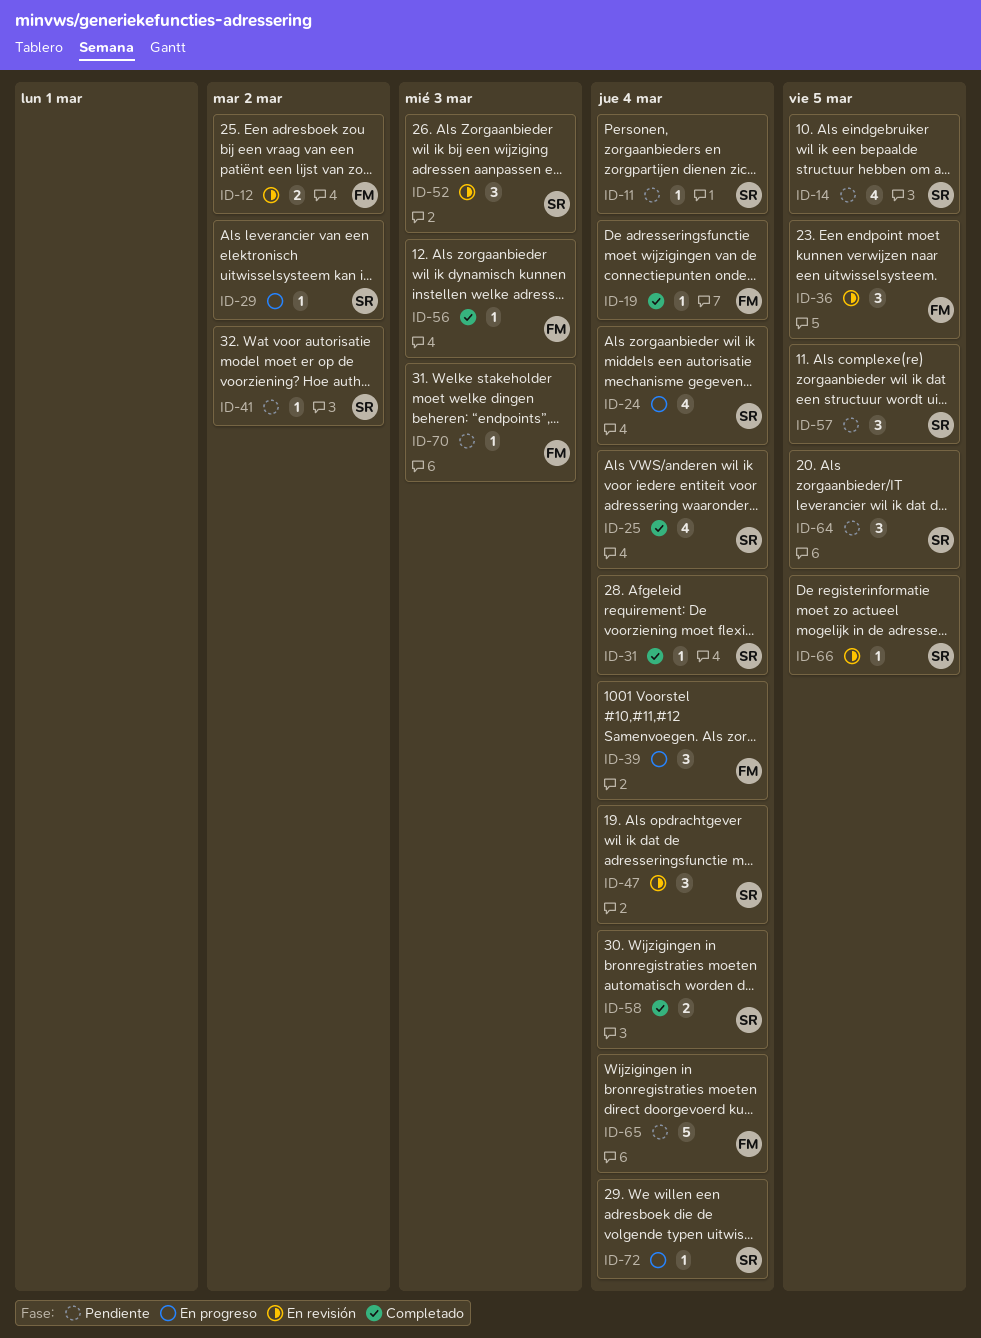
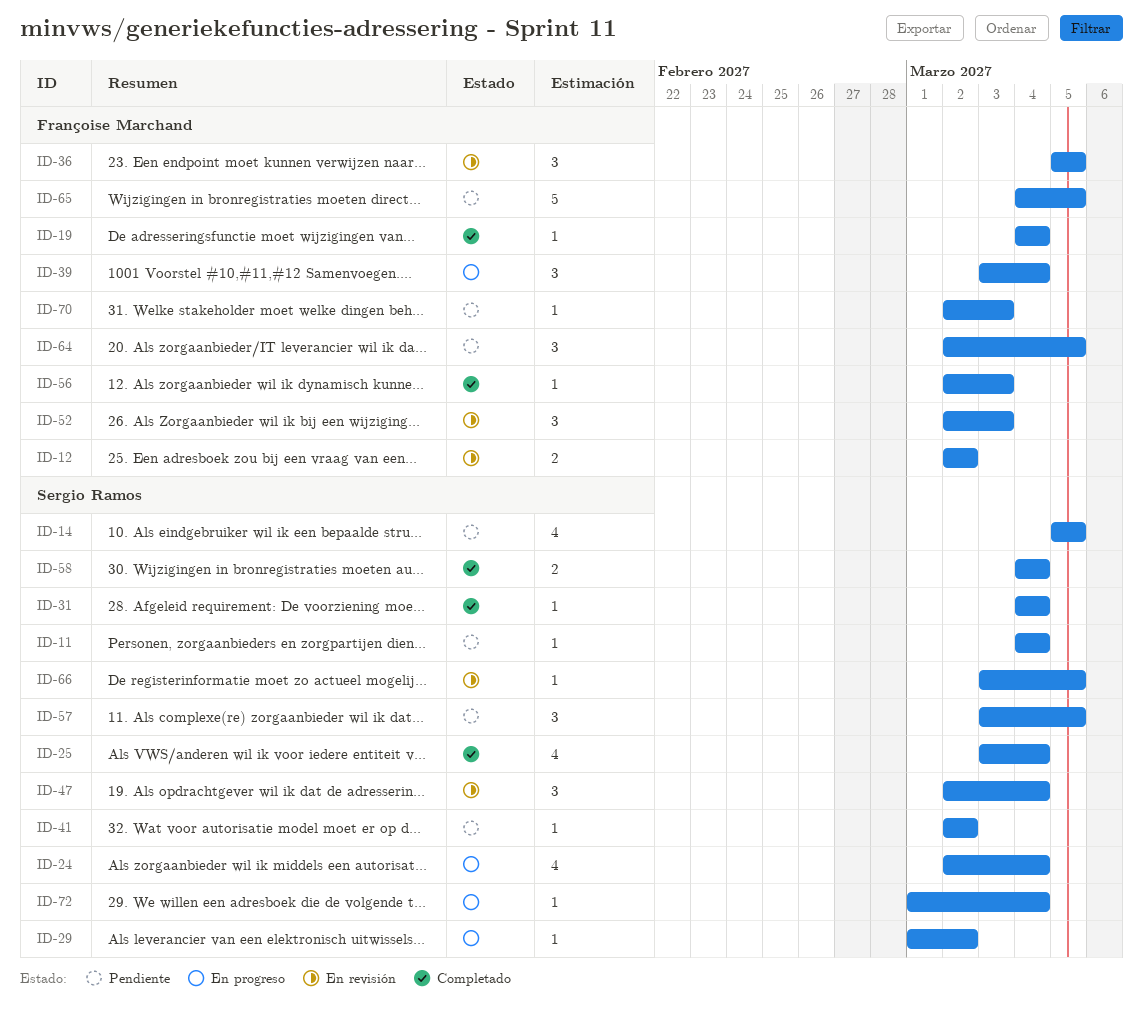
ID-52, owner: Sergio Ramos -> Françoise Marchand
ID-64, owner: Sergio Ramos -> Françoise Marchand
ID-65, due: Mar 4 -> Mar 5

